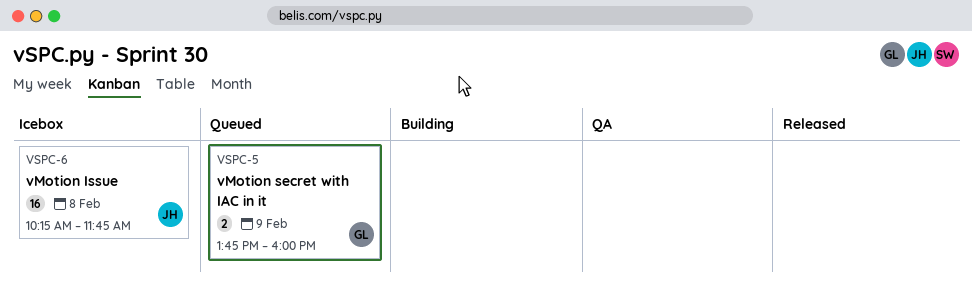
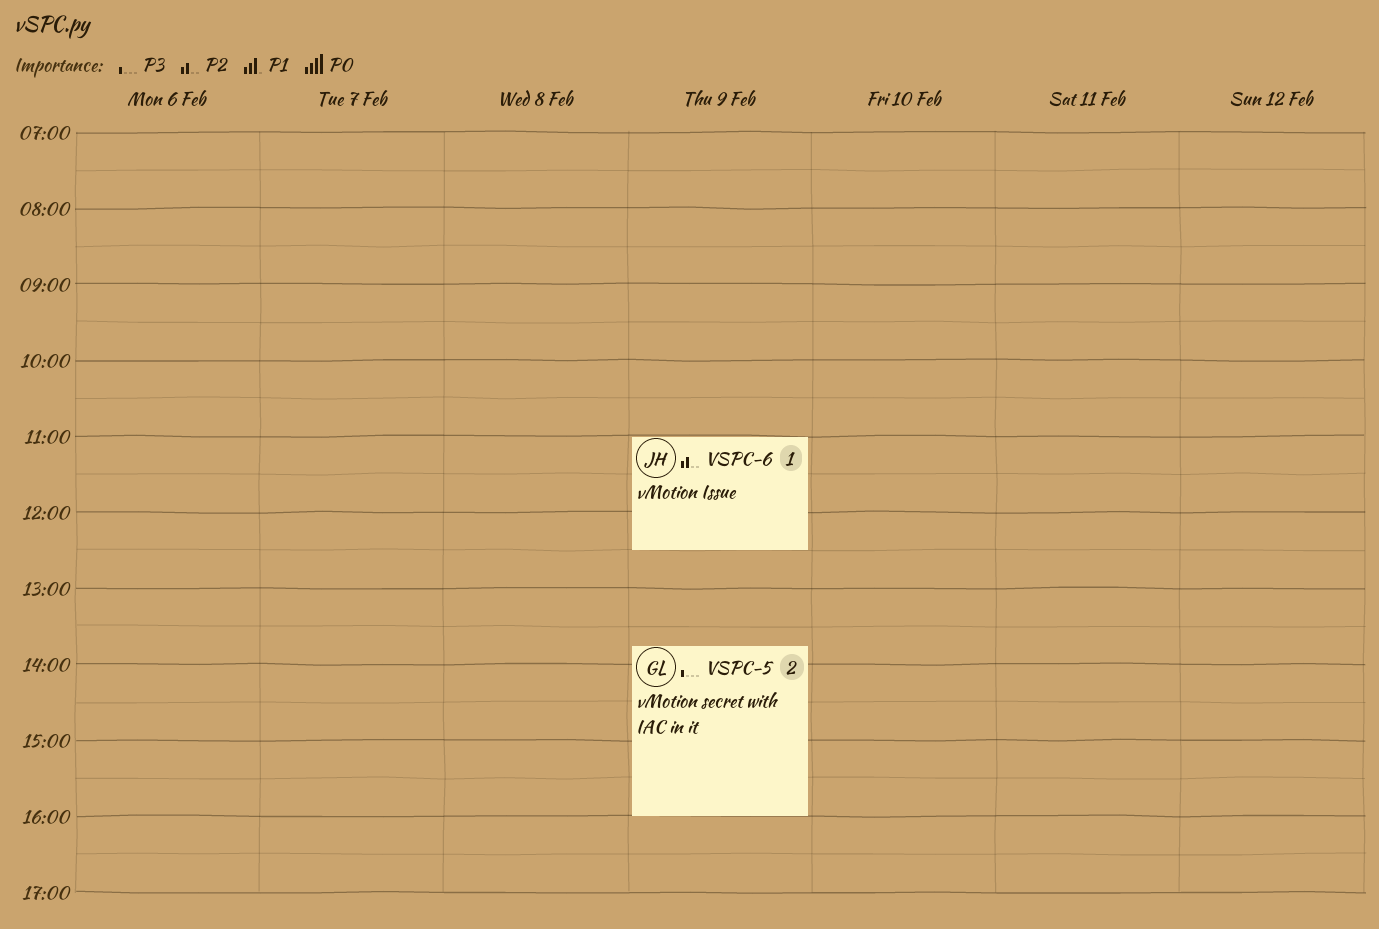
VSPC-6, estimate: 16 -> 1
VSPC-6, day: Feb 8 -> Feb 9
VSPC-6, begins: 10:15 -> 11:00
VSPC-6, ends: 11:45 -> 12:30

